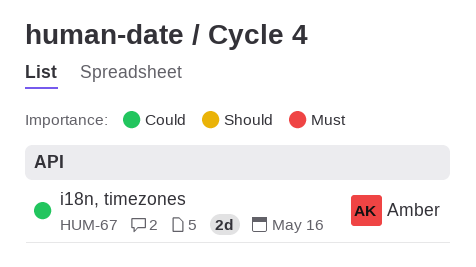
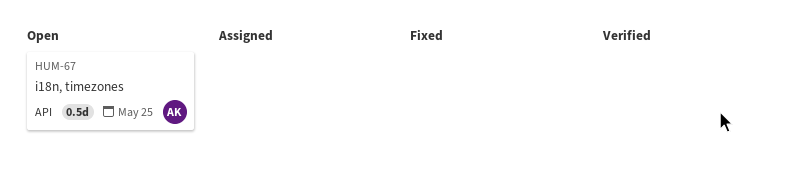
HUM-67, estimate: 2d -> 0.5d
HUM-67, due: May 16 -> May 25

